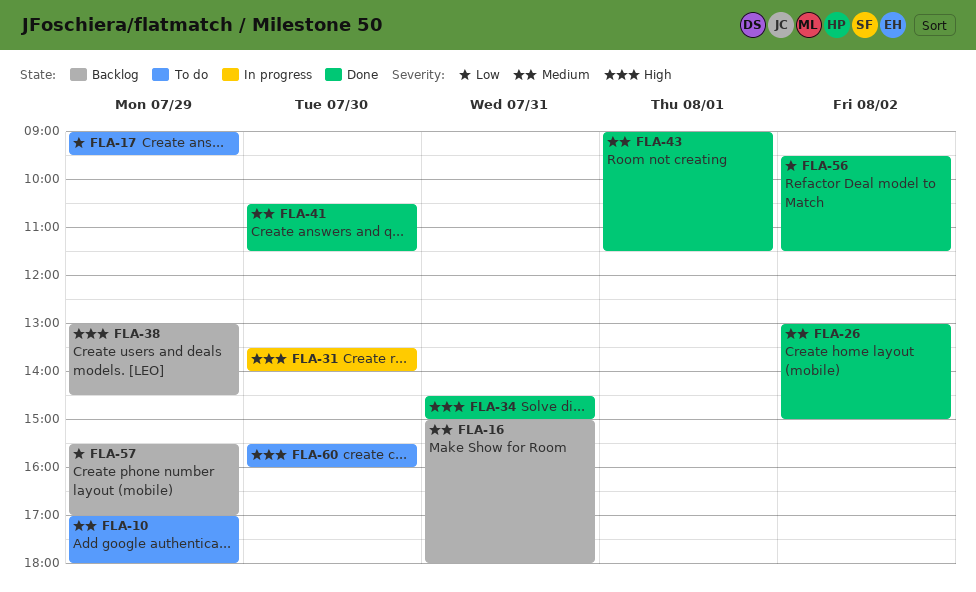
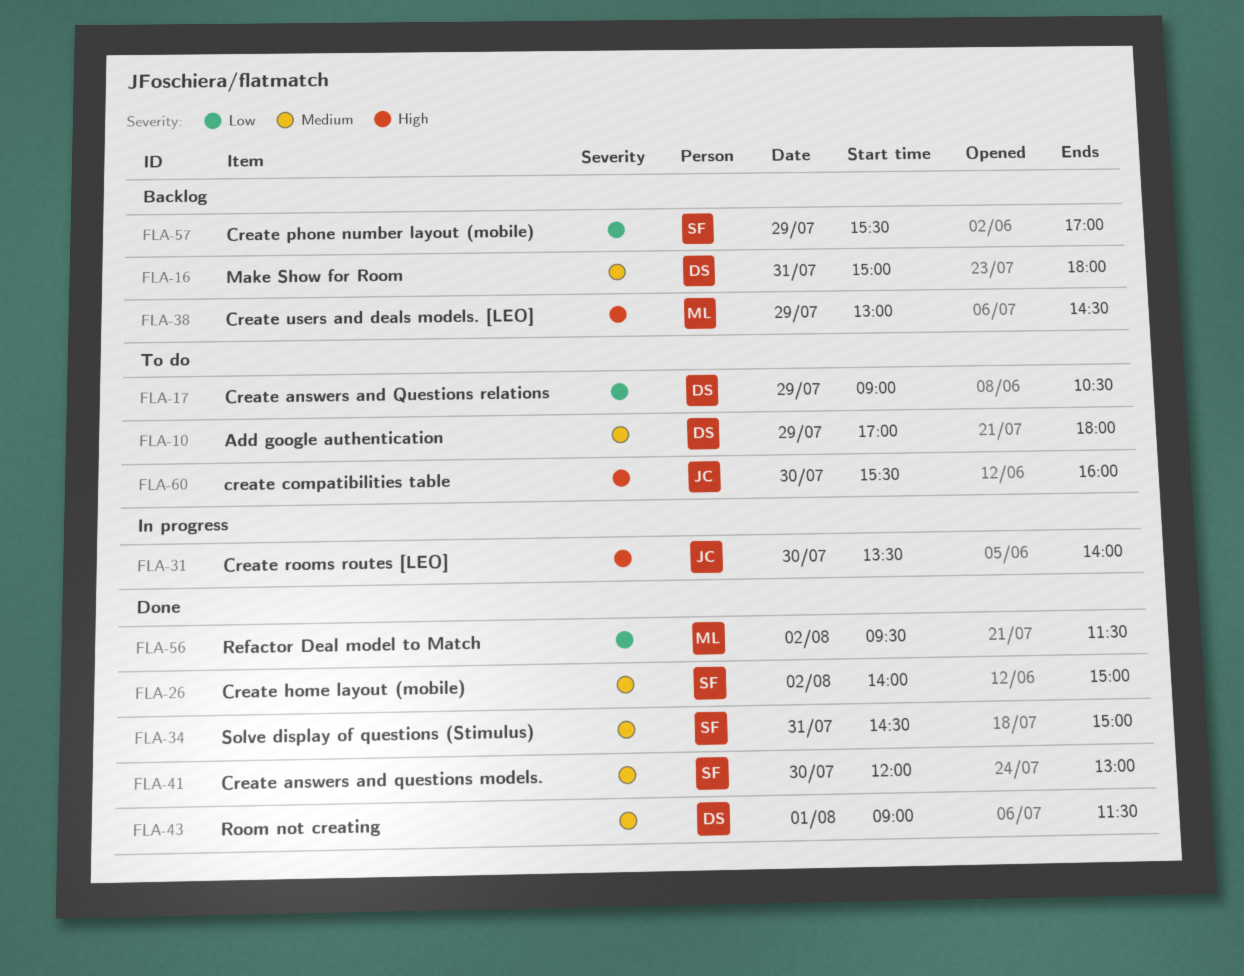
FLA-17, ends: 09:30 -> 10:30
FLA-26, begins: 13:00 -> 14:00
FLA-34, priority: High -> Medium
FLA-41, begins: 10:30 -> 12:00
FLA-41, ends: 11:30 -> 13:00

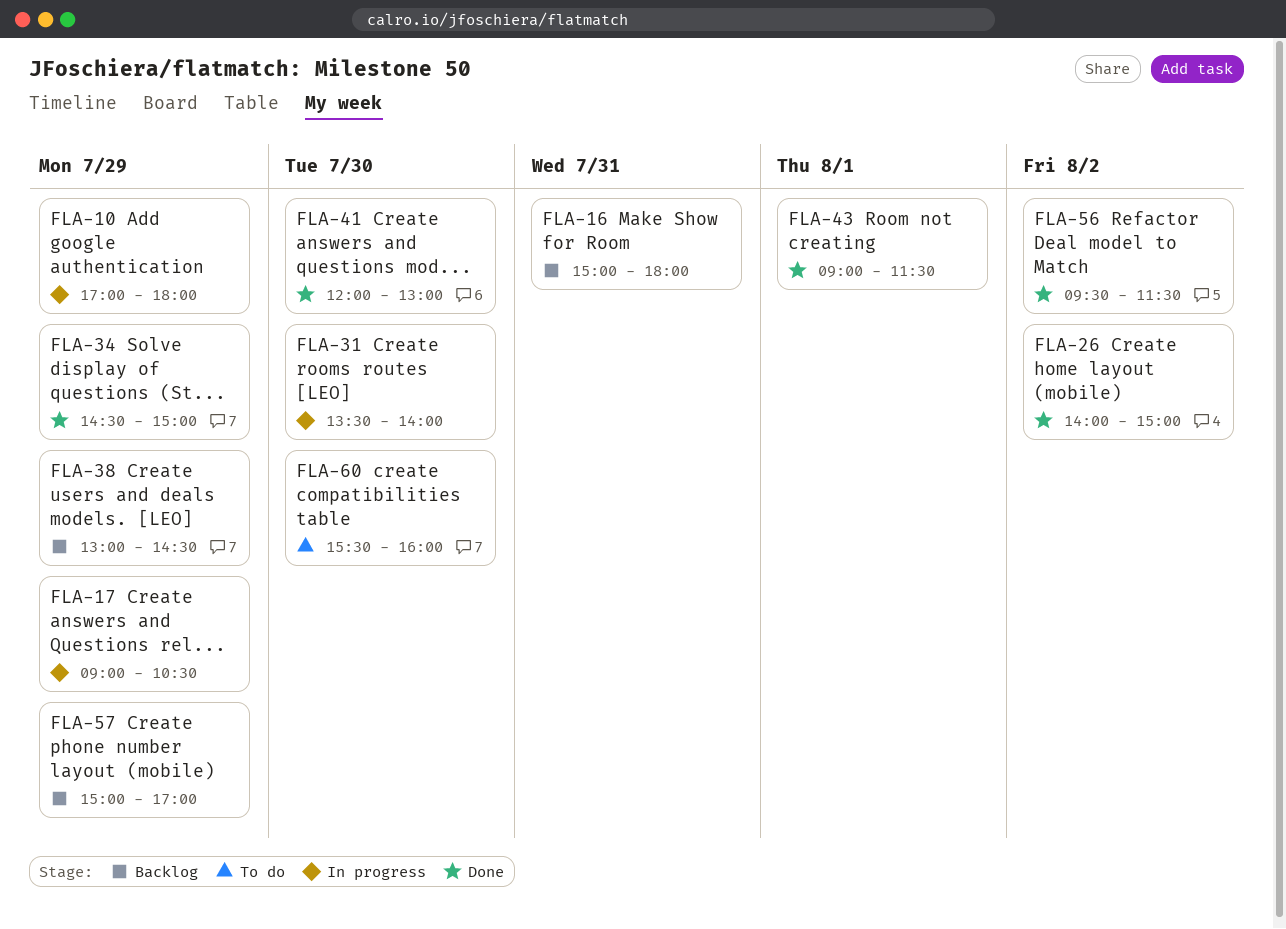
FLA-10, status: To do -> In progress
FLA-17, status: To do -> In progress
FLA-34, day: Jul 31 -> Jul 29
FLA-57, begins: 15:30 -> 15:00

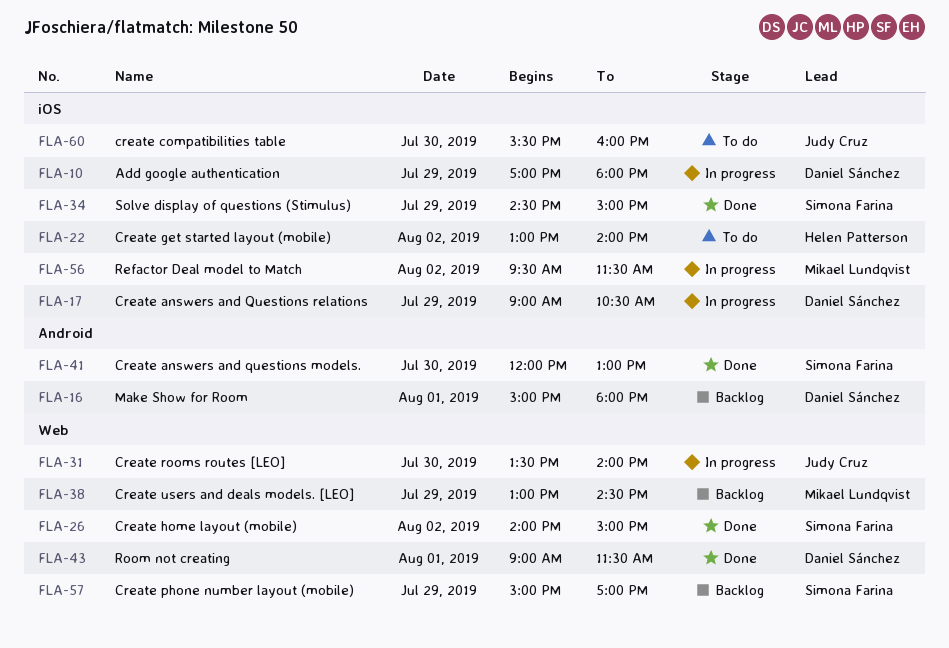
FLA-16, day: Jul 31 -> Aug 1
FLA-22: none -> present
FLA-56, status: Done -> In progress

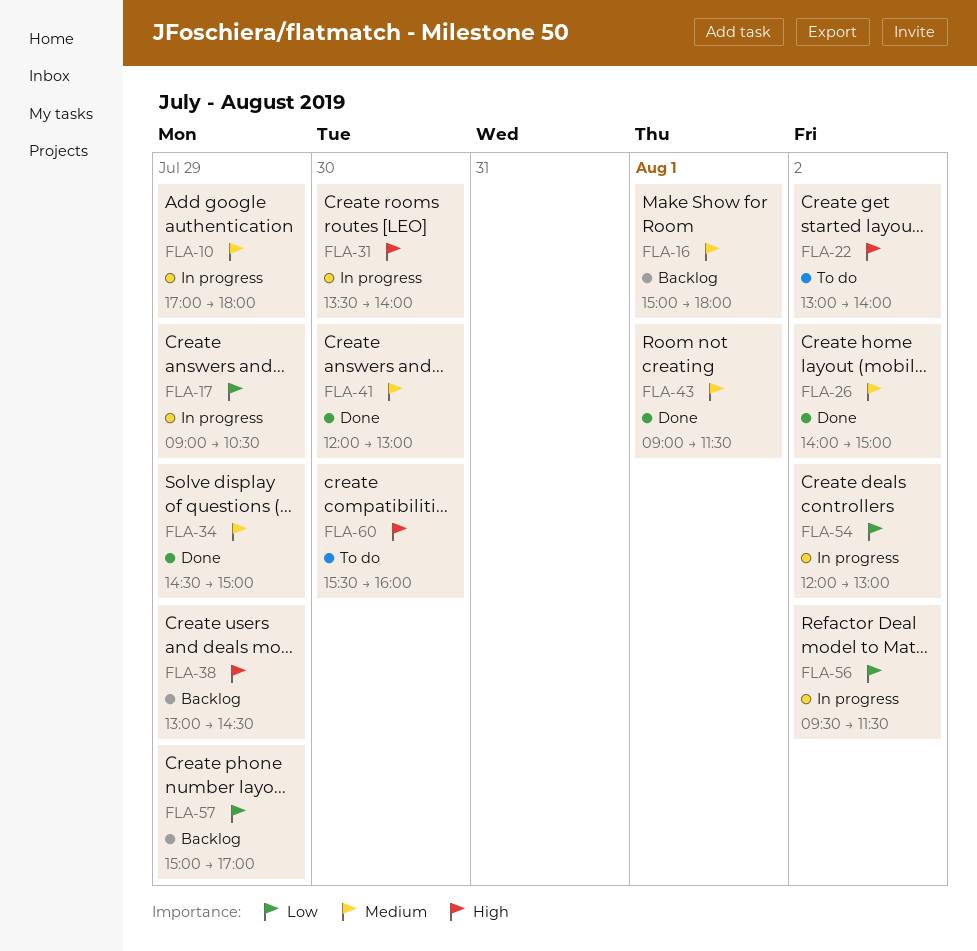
FLA-54: none -> present

